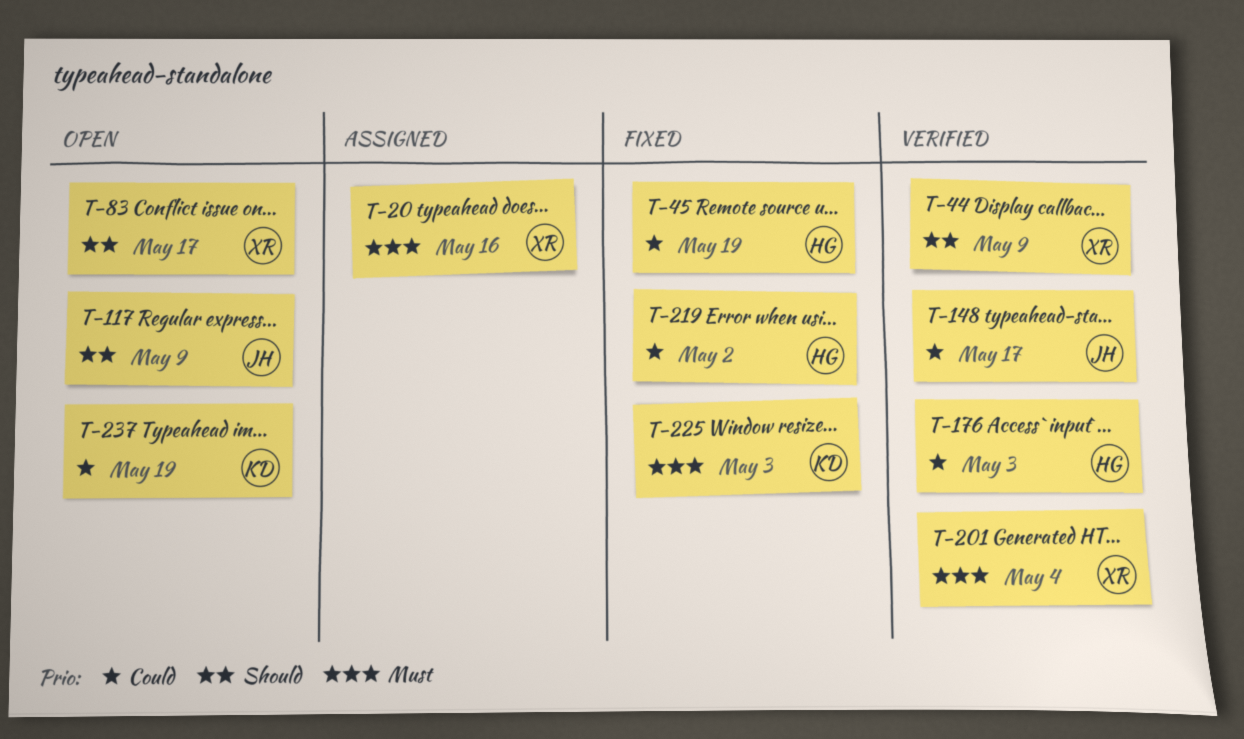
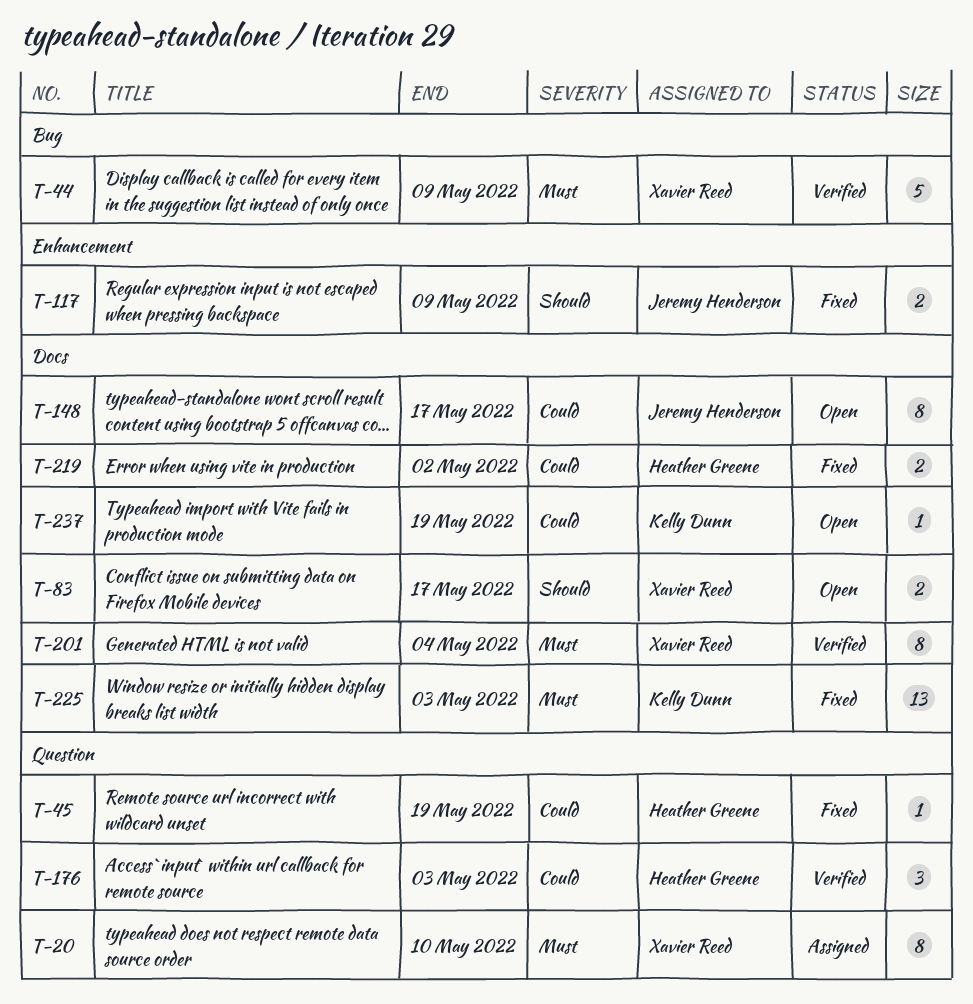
T-20, due: May 16 -> May 10
T-44, priority: Should -> Must
T-117, status: Open -> Fixed
T-148, status: Verified -> Open

